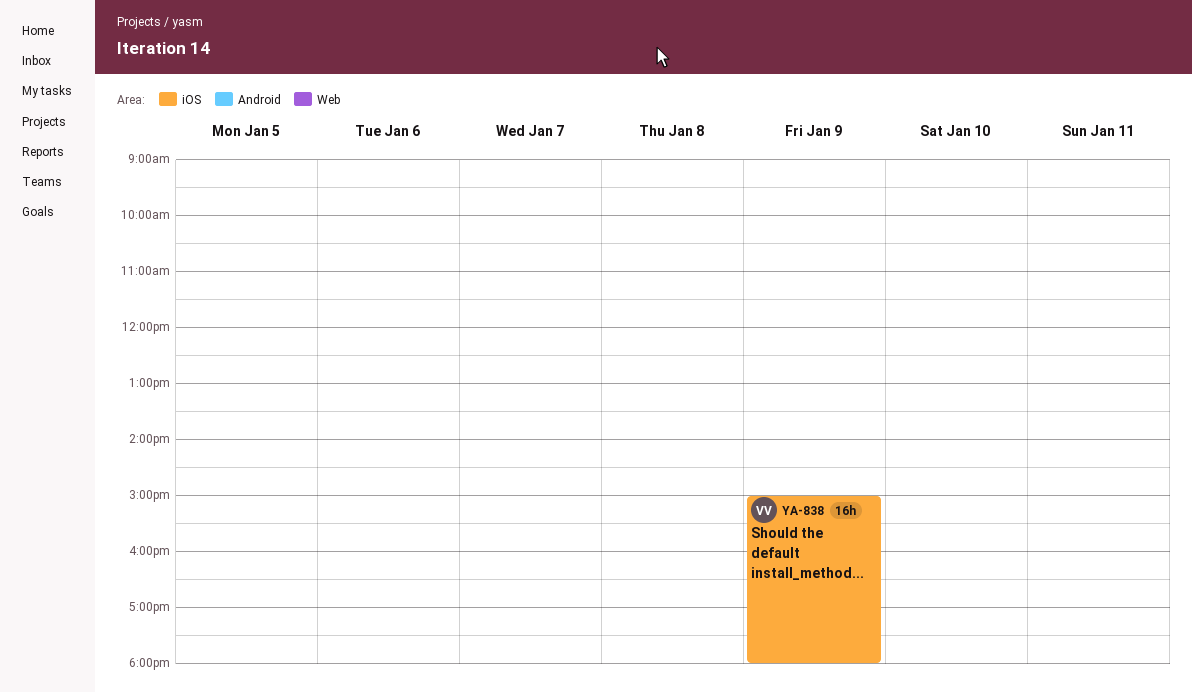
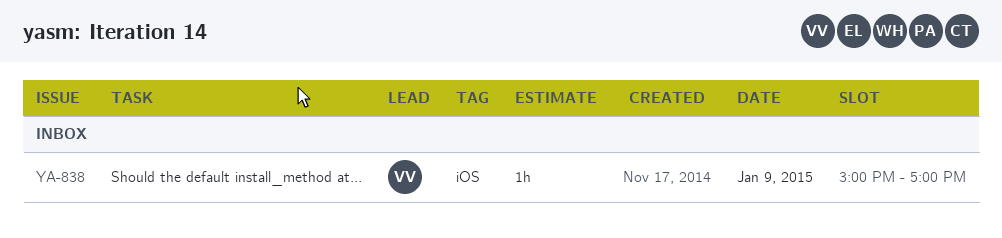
YA-838, estimate: 16h -> 1h
YA-838, ends: 18:00 -> 17:00

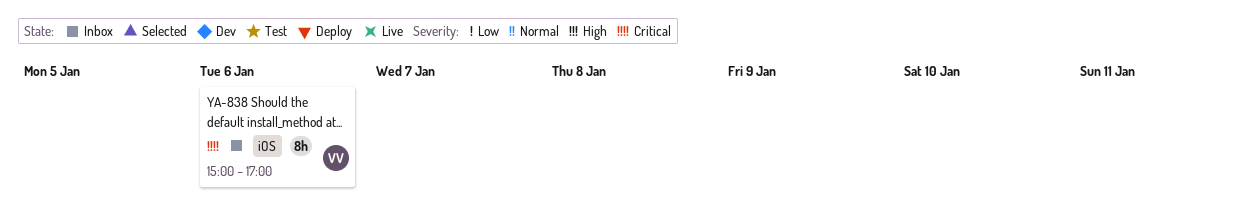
YA-838, estimate: 1h -> 8h
YA-838, day: Jan 9 -> Jan 6

